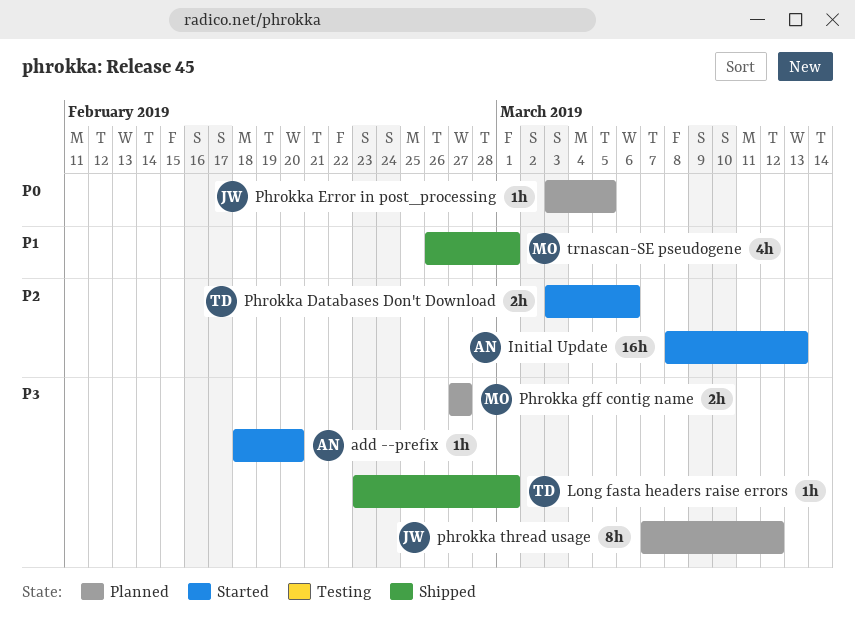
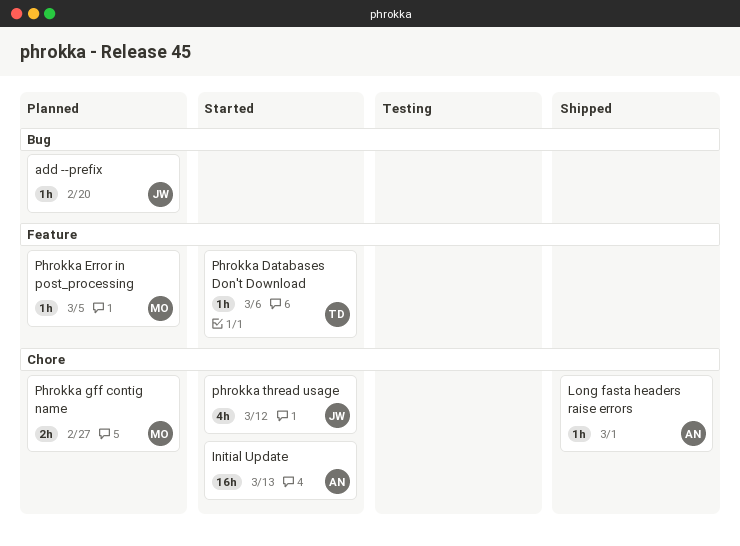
add --prefix, status: Started -> Planned
add --prefix, owner: AN -> JW
Long fasta headers raise errors, owner: TD -> AN
Phrokka Databases Don't Download, estimate: 2h -> 1h
Phrokka Error in post_processing, owner: JW -> MO
phrokka thread usage, status: Planned -> Started
phrokka thread usage, estimate: 8h -> 4h
trnascan-SE pseudogene: present -> none

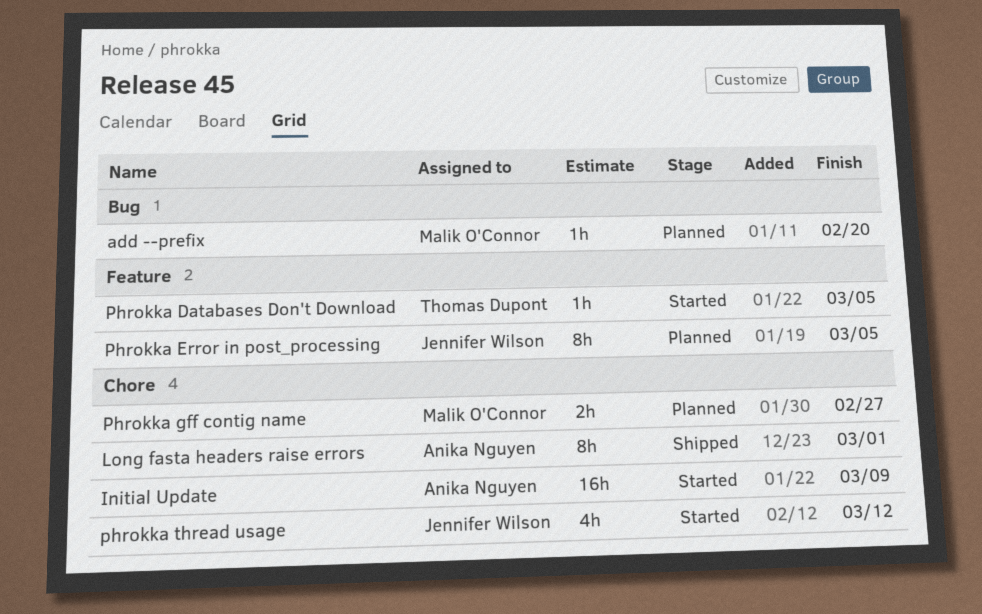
add --prefix, owner: Jennifer Wilson -> Malik O'Connor
Initial Update, due: Mar 13 -> Mar 9
Long fasta headers raise errors, estimate: 1h -> 8h
Phrokka Databases Don't Download, due: Mar 6 -> Mar 5
Phrokka Error in post_processing, owner: Malik O'Connor -> Jennifer Wilson
Phrokka Error in post_processing, estimate: 1h -> 8h

